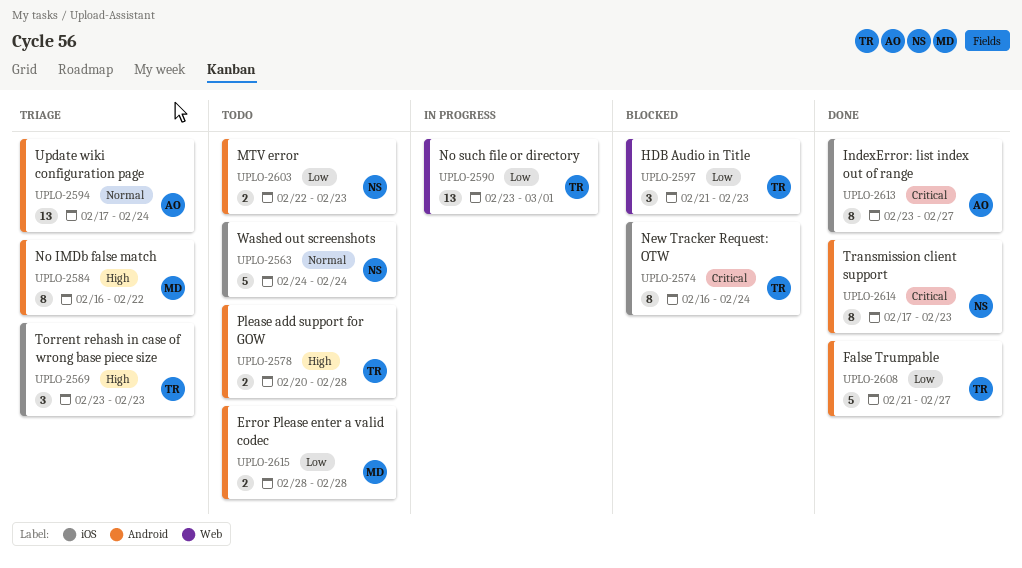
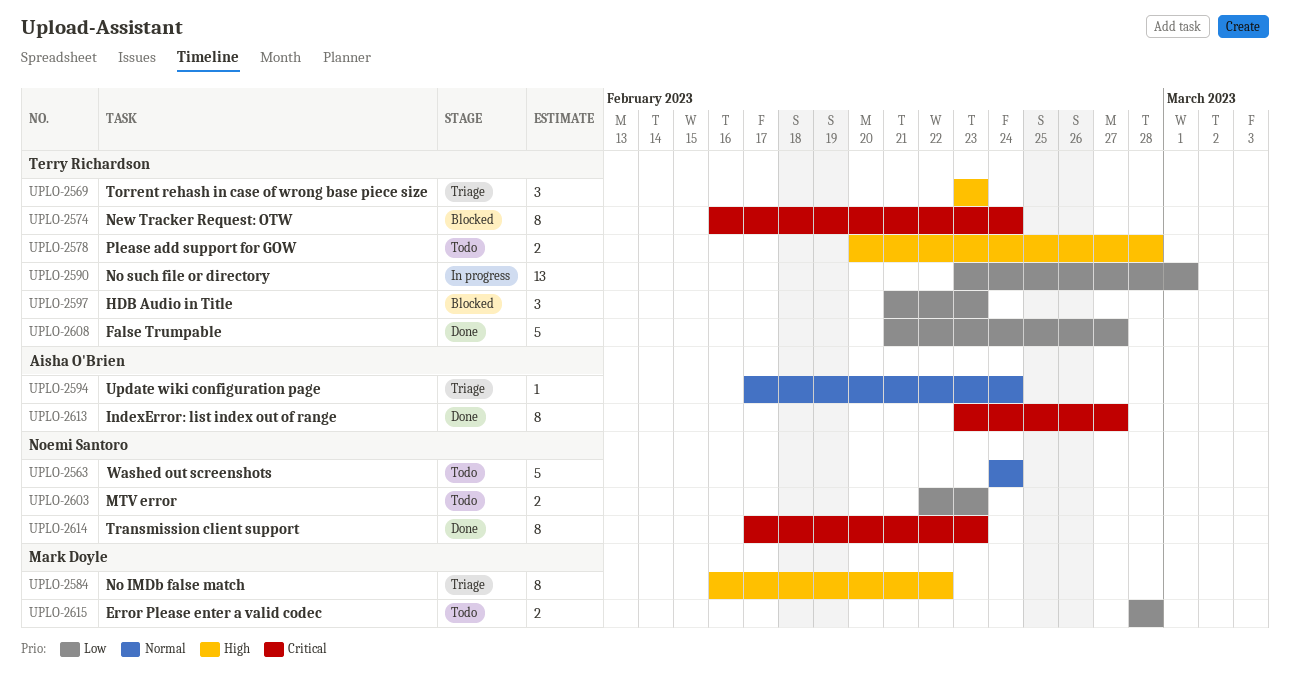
UPLO-2594, estimate: 13 -> 1

